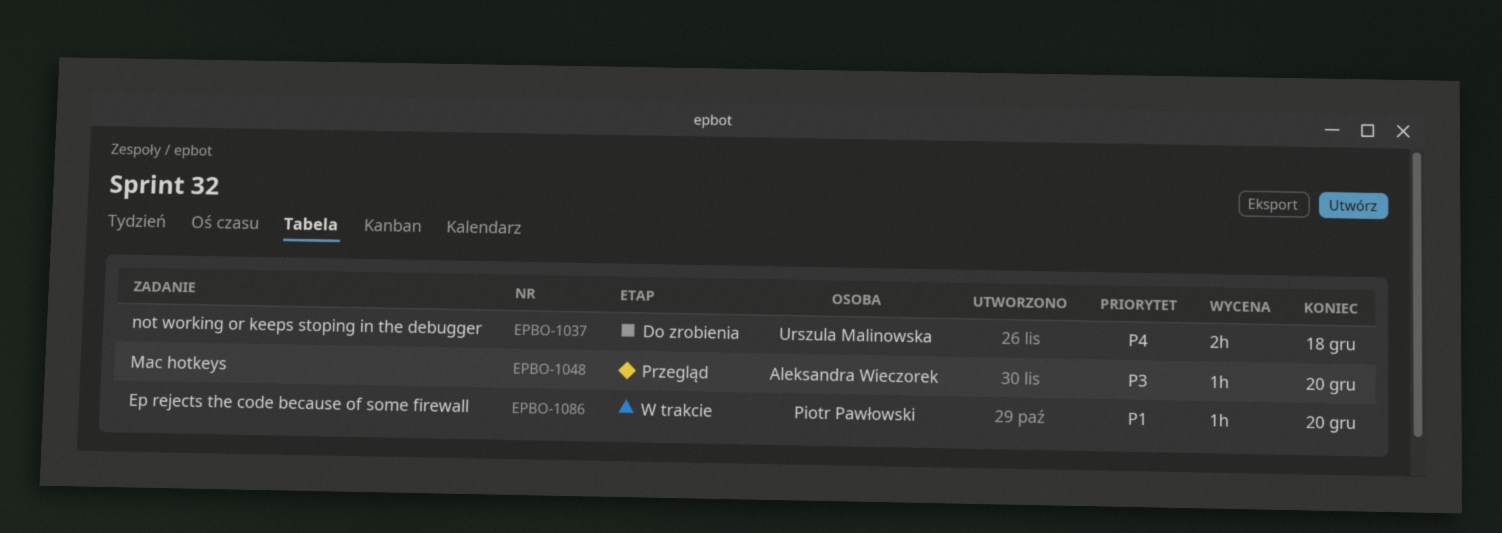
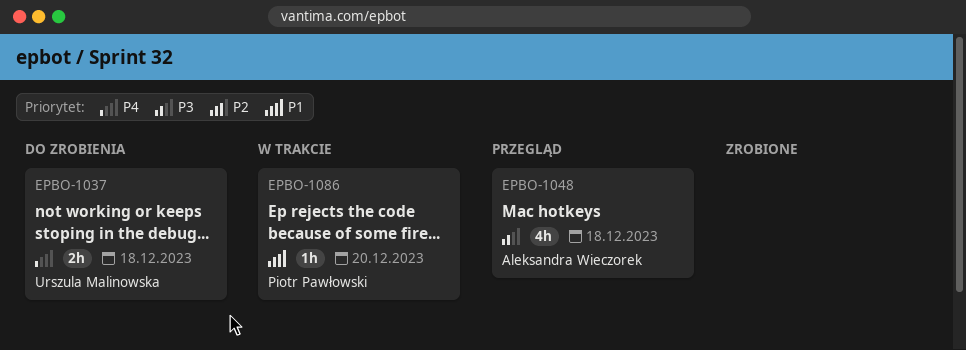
EPBO-1048, estimate: 1h -> 4h
EPBO-1048, due: Dec 20 -> Dec 18

